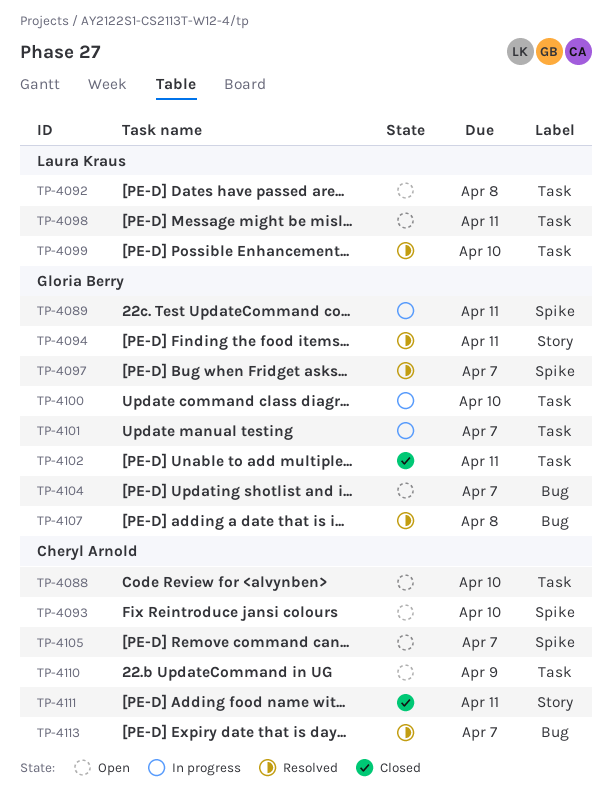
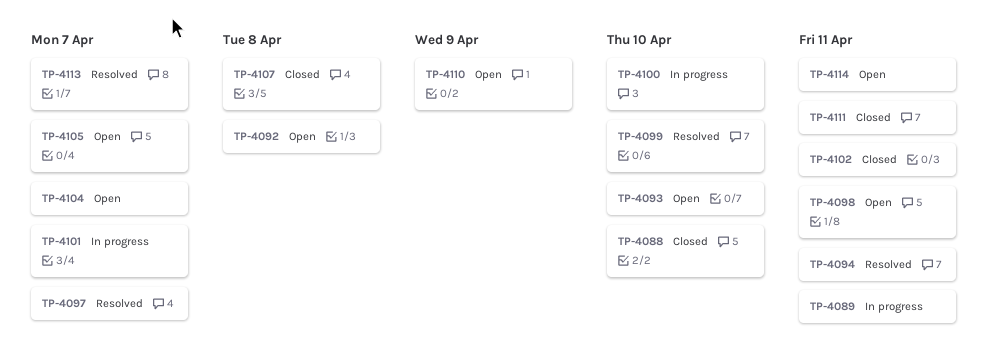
TP-4088, status: Open -> Closed
TP-4107, status: Resolved -> Closed
TP-4114: none -> present

